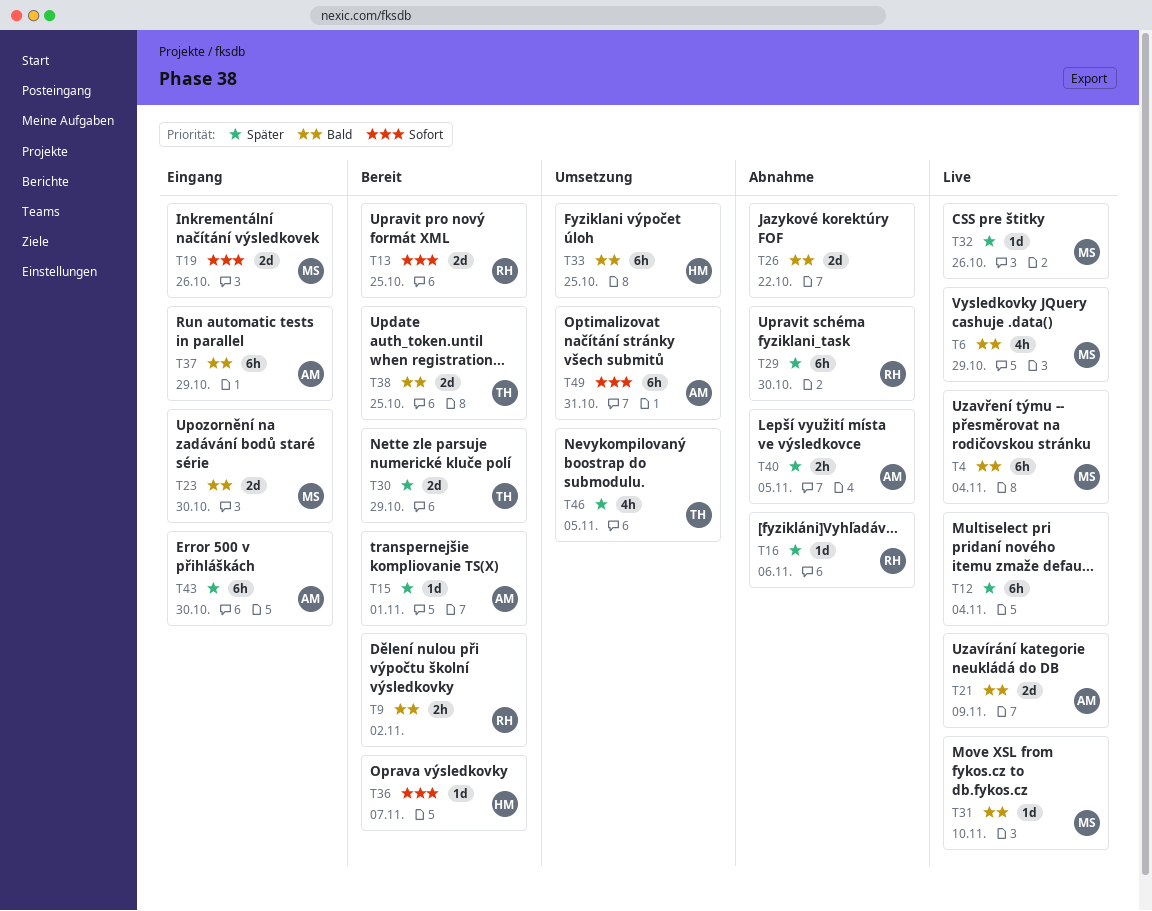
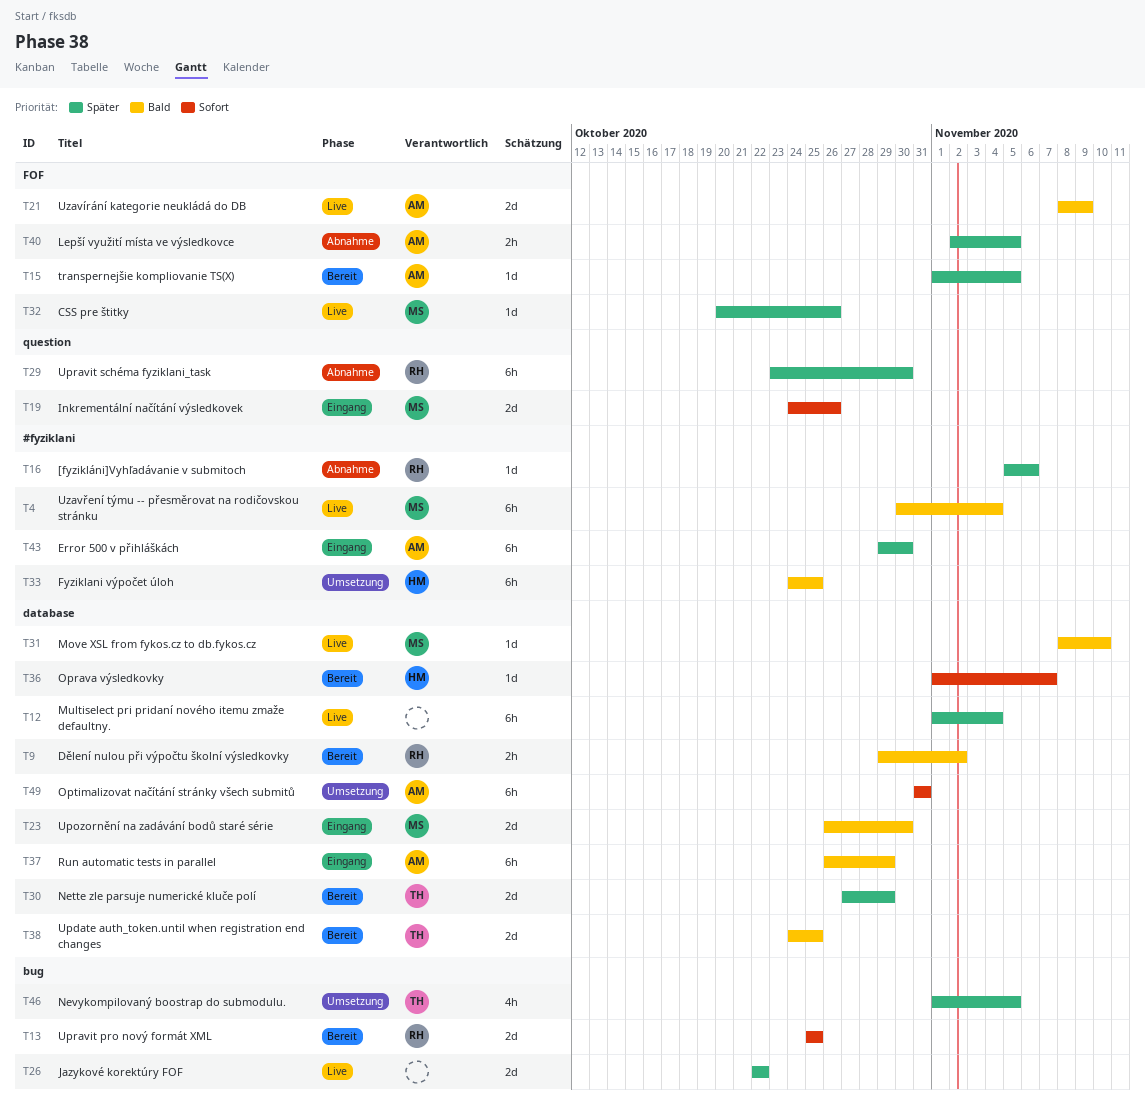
T6: present -> none
T15, due: Nov 1 -> Nov 5
T26, status: Abnahme -> Live
T26, priority: Bald -> Später

